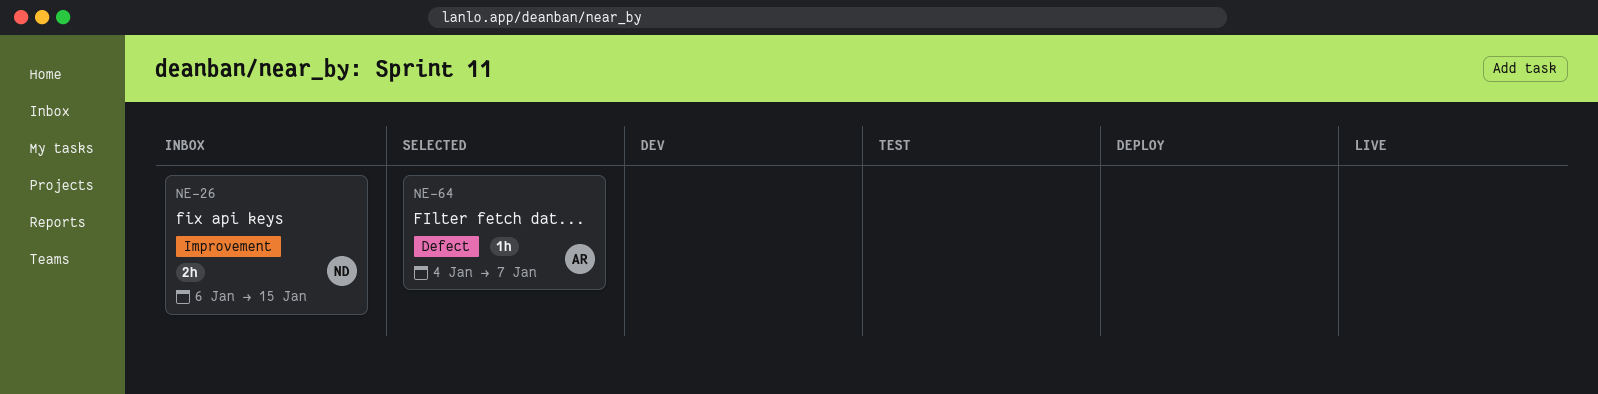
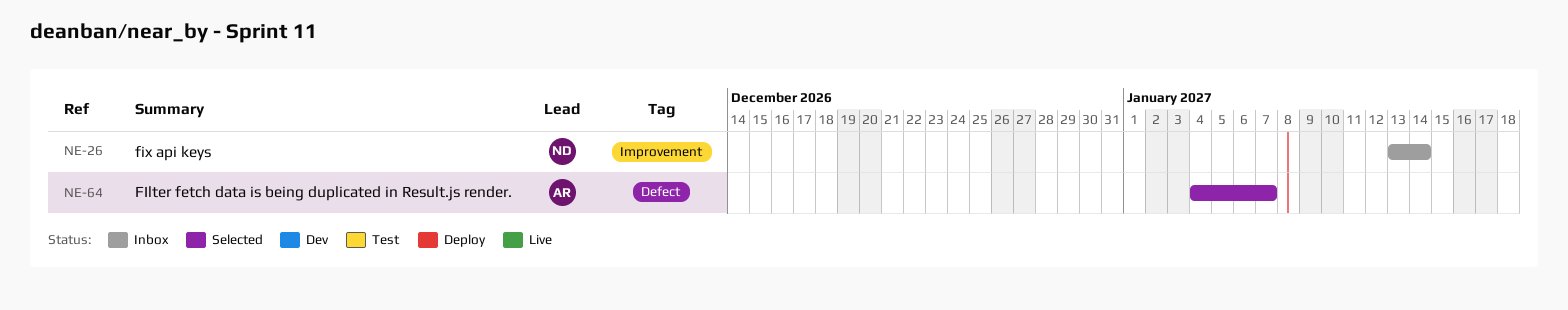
NE-26, start: Jan 6 -> Jan 13
NE-26, due: Jan 15 -> Jan 14

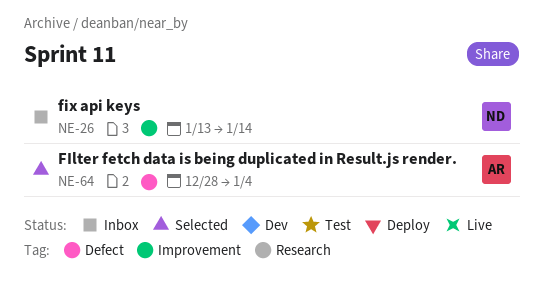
NE-64, start: Jan 4 -> Dec 28
NE-64, due: Jan 7 -> Jan 4

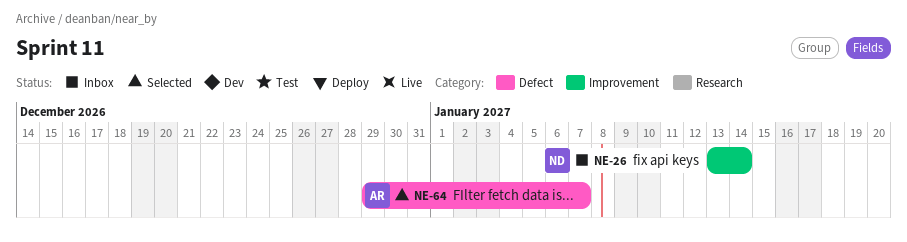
NE-64, start: Dec 28 -> Dec 29
NE-64, due: Jan 4 -> Jan 7

